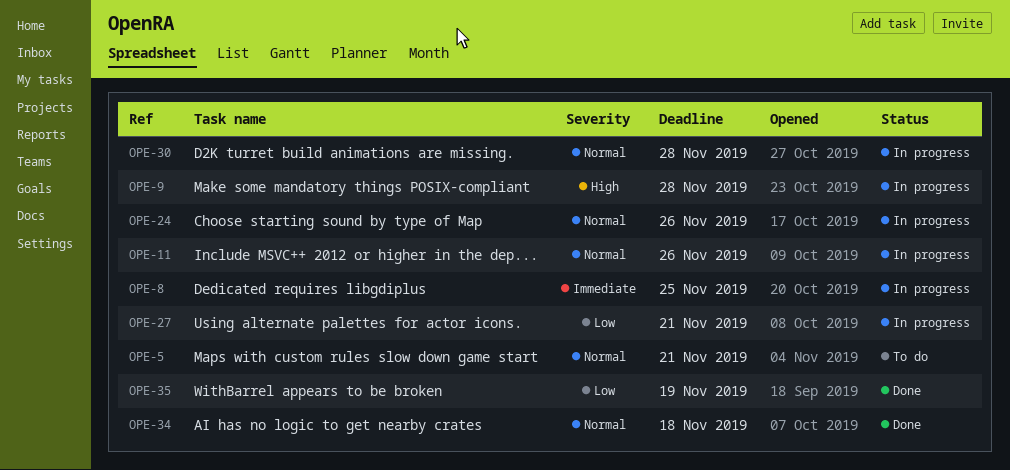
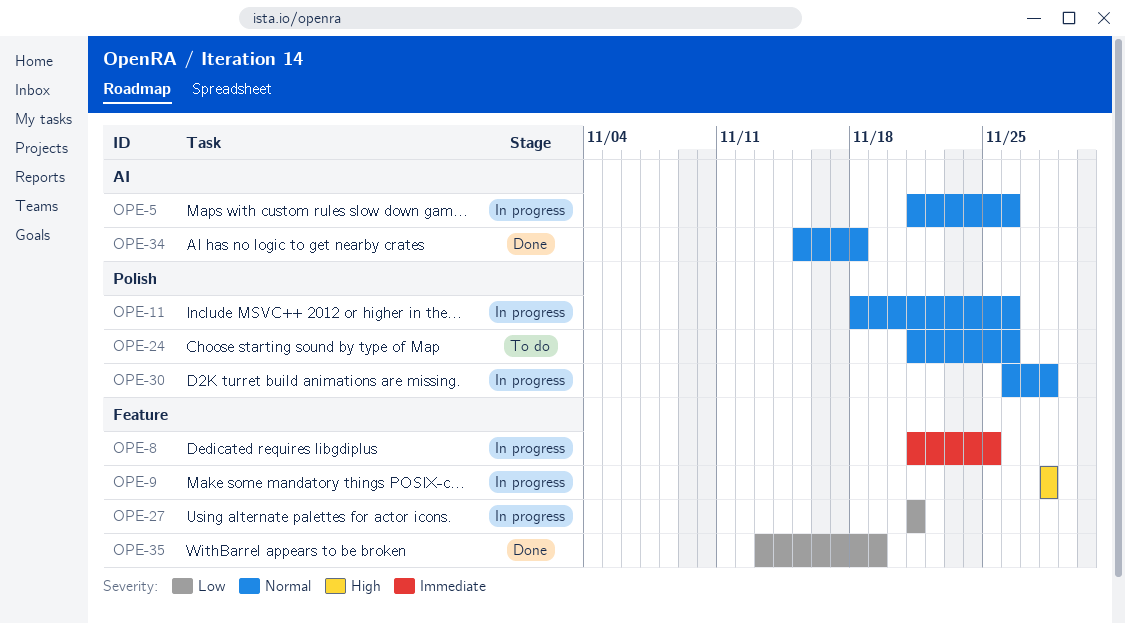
OPE-5, status: To do -> In progress
OPE-5, due: Nov 21 -> Nov 26
OPE-24, status: In progress -> To do

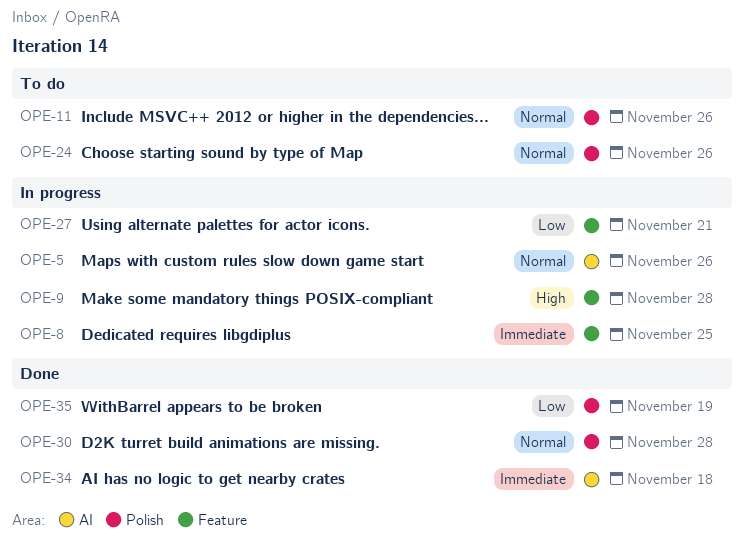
OPE-11, status: In progress -> To do
OPE-30, status: In progress -> Done
OPE-34, priority: Normal -> Immediate
OPE-35, label: Feature -> Polish

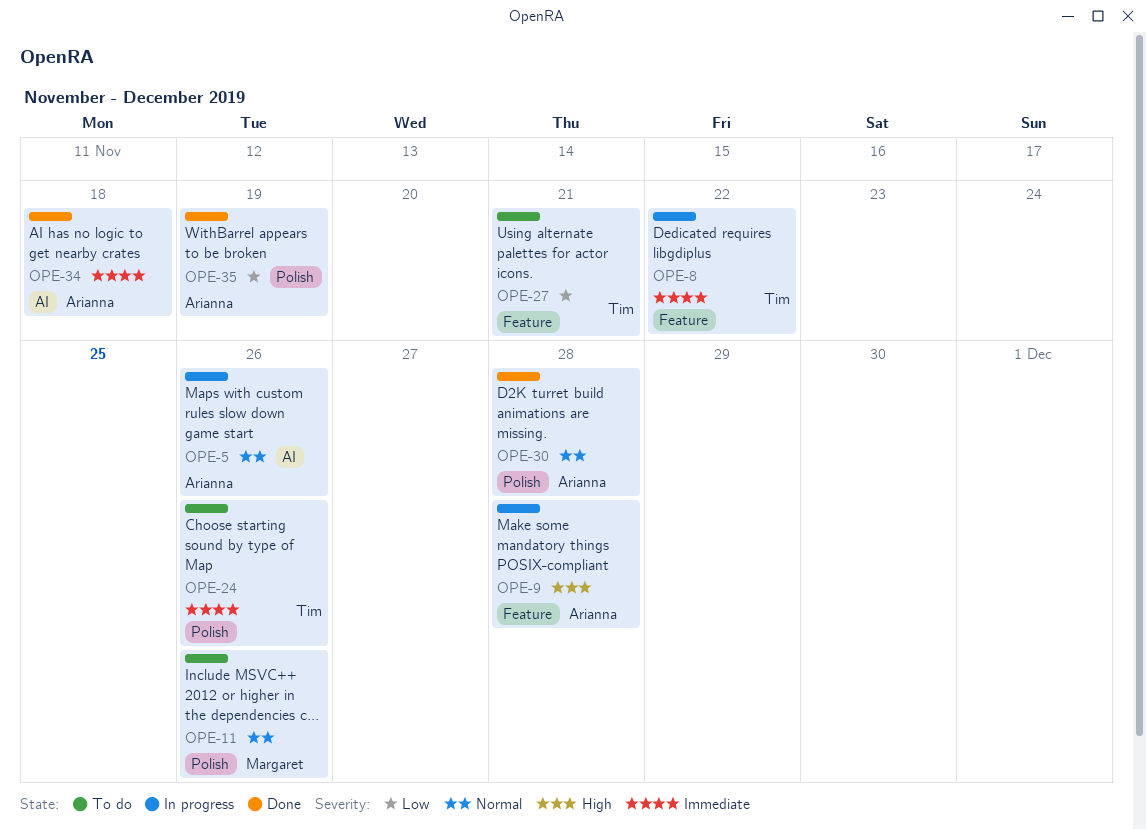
OPE-8, due: Nov 25 -> Nov 22
OPE-24, priority: Normal -> Immediate
OPE-27, status: In progress -> To do

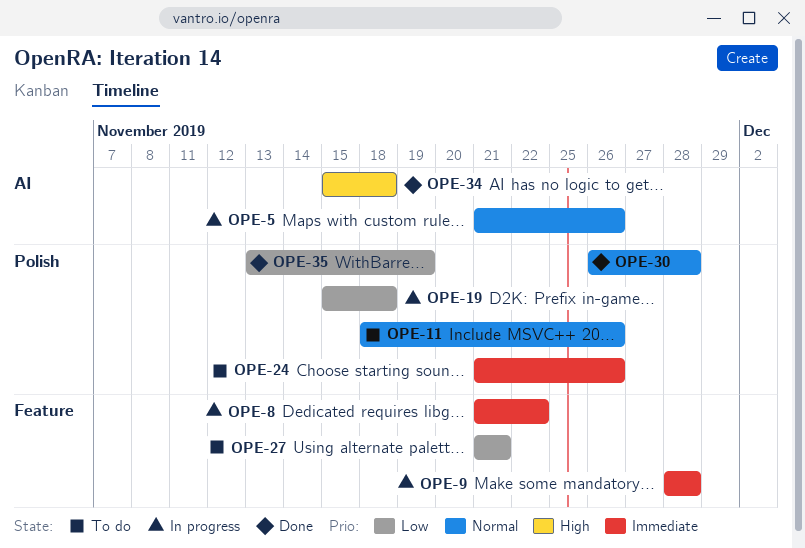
OPE-9, priority: High -> Immediate
OPE-19: none -> present
OPE-34, priority: Immediate -> High

